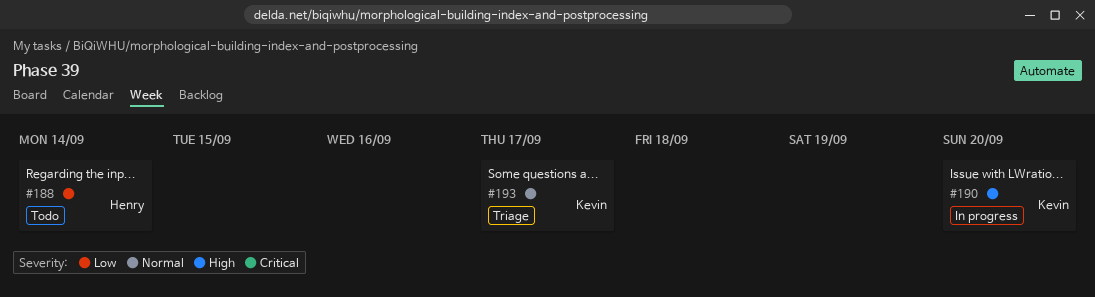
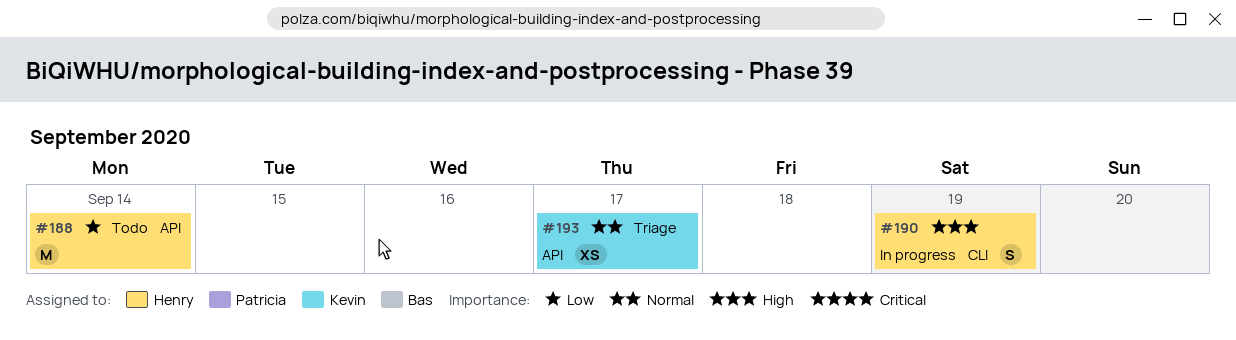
#190, owner: Kevin -> Henry
#190, due: Sep 20 -> Sep 19

